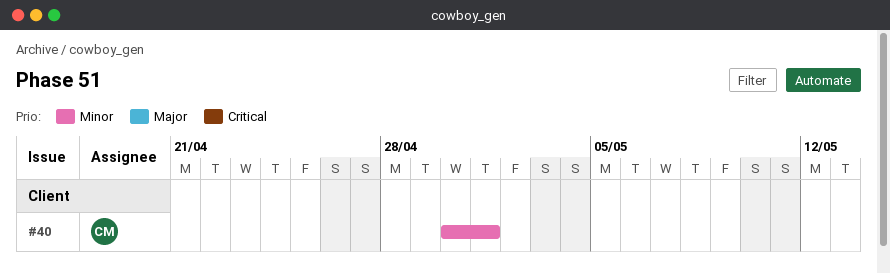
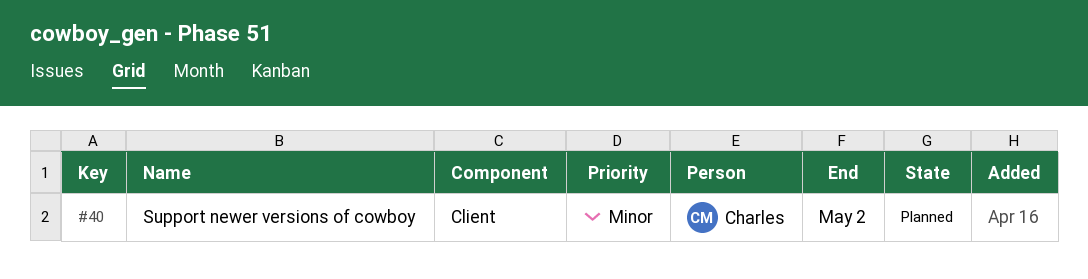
#40, due: May 1 -> May 2

